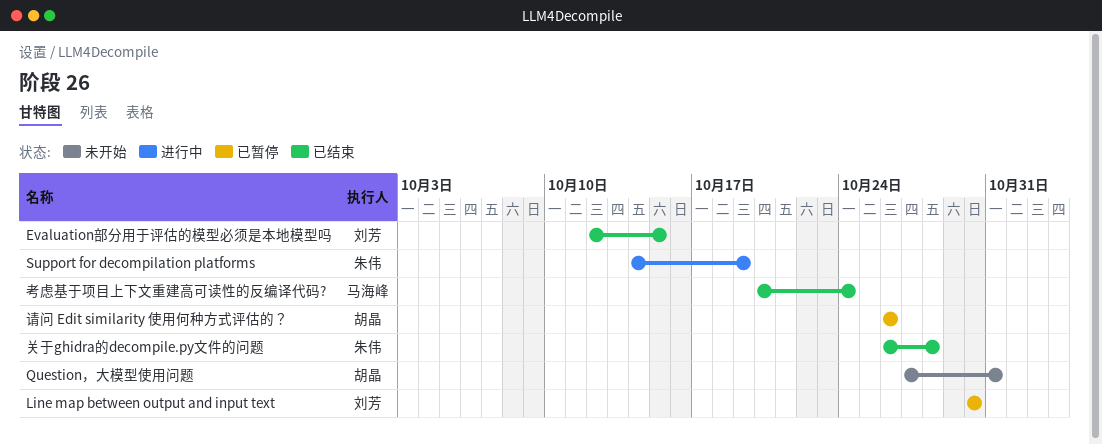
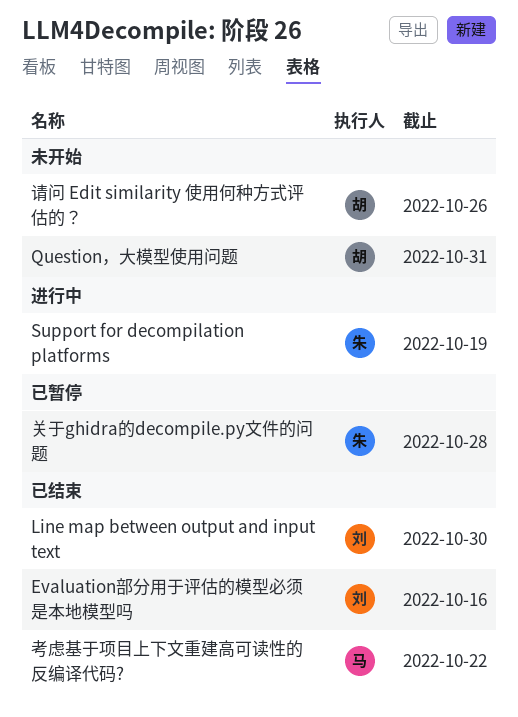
Evaluation部分用于评估的模型必须是本地模型吗, due: Oct 15 -> Oct 16
Line map between output and input text, status: 已暂停 -> 已结束
关于ghidra的decompile.py文件的问题, status: 已结束 -> 已暂停
考虑基于项目上下文重建高可读性的反编译代码?, due: Oct 24 -> Oct 22
请问 Edit similarity 使用何种方式评估的？, status: 已暂停 -> 未开始

